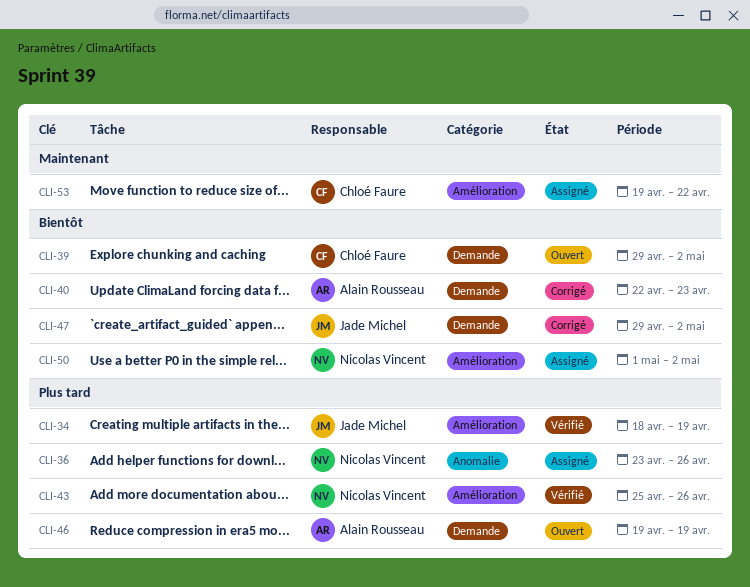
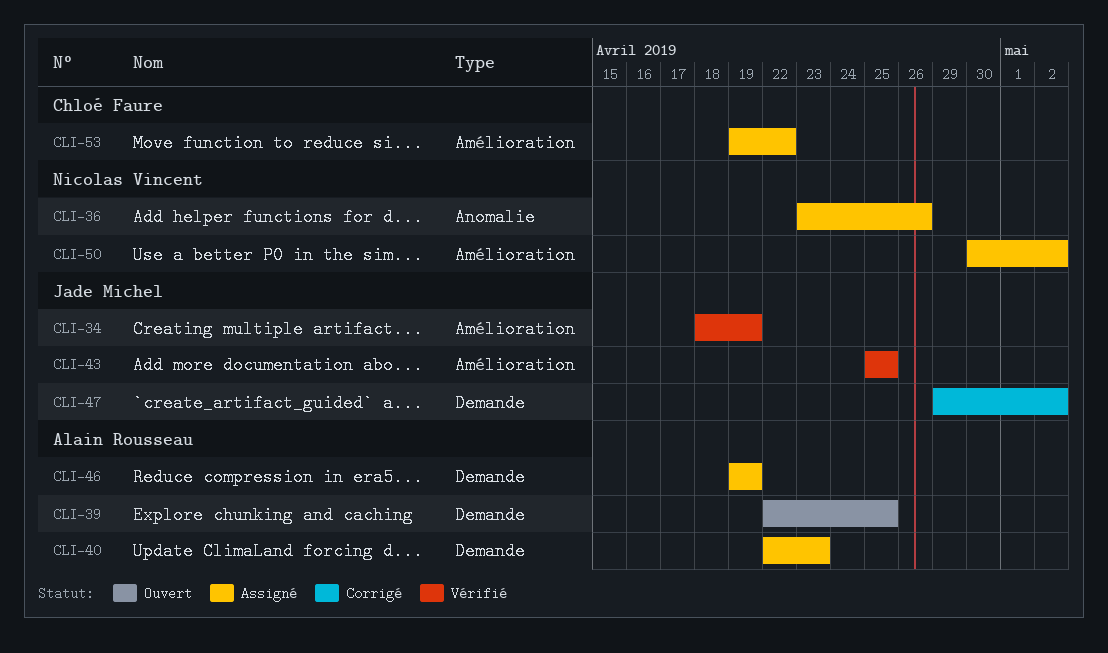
CLI-39, owner: Chloé Faure -> Alain Rousseau
CLI-39, start: Apr 29 -> Apr 22
CLI-39, due: May 2 -> Apr 25
CLI-40, status: Corrigé -> Assigné
CLI-43, owner: Nicolas Vincent -> Jade Michel
CLI-43, due: Apr 26 -> Apr 25
CLI-46, status: Ouvert -> Assigné
CLI-50, start: May 1 -> Apr 30

